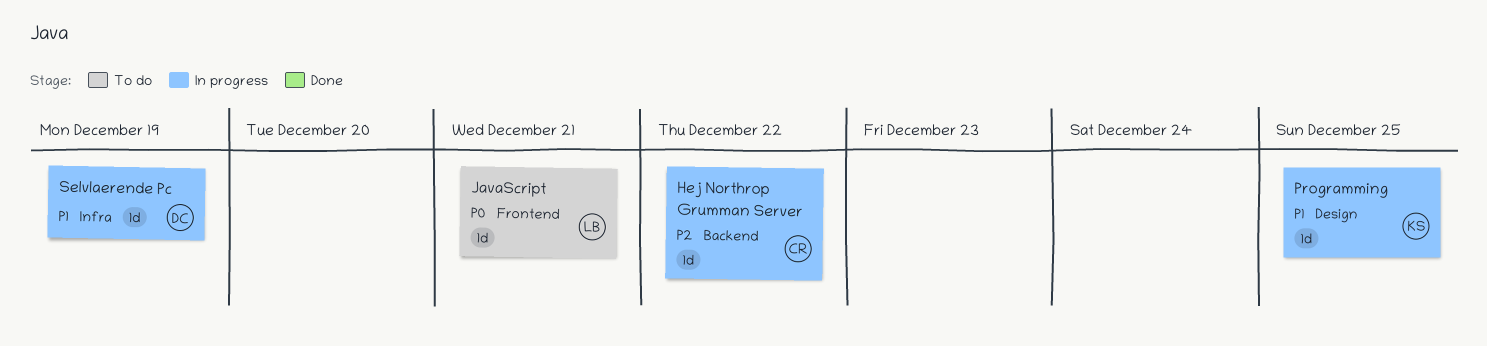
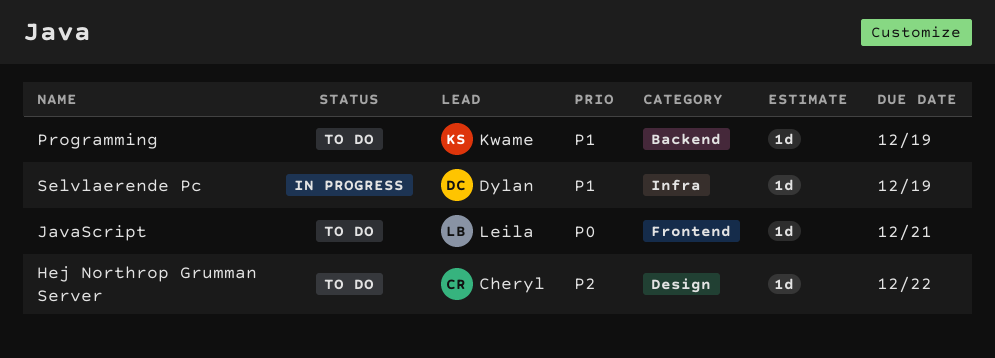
Hej Northrop Grumman Server, status: In progress -> To do
Hej Northrop Grumman Server, label: Backend -> Design
Programming, status: In progress -> To do
Programming, label: Design -> Backend
Programming, due: Dec 25 -> Dec 19

